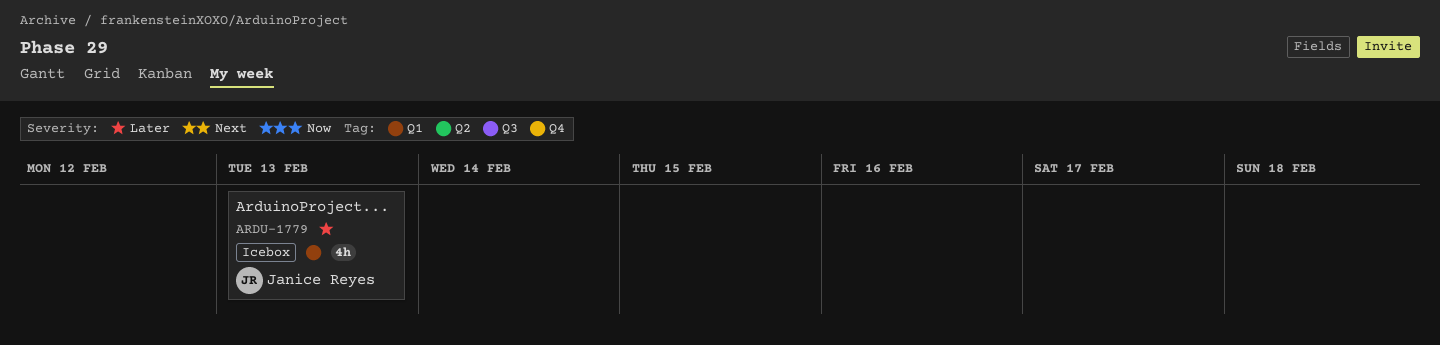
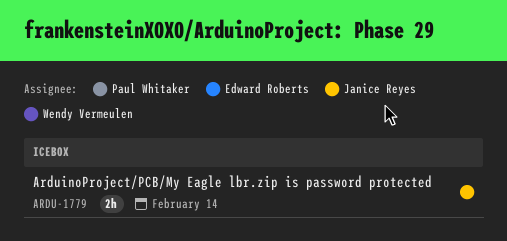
ARDU-1779, estimate: 4h -> 2h
ARDU-1779, due: Feb 13 -> Feb 14

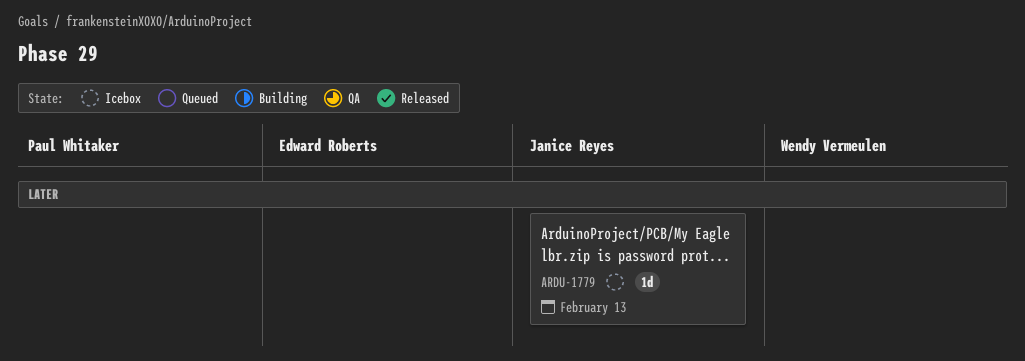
ARDU-1779, estimate: 2h -> 1d
ARDU-1779, due: Feb 14 -> Feb 13

